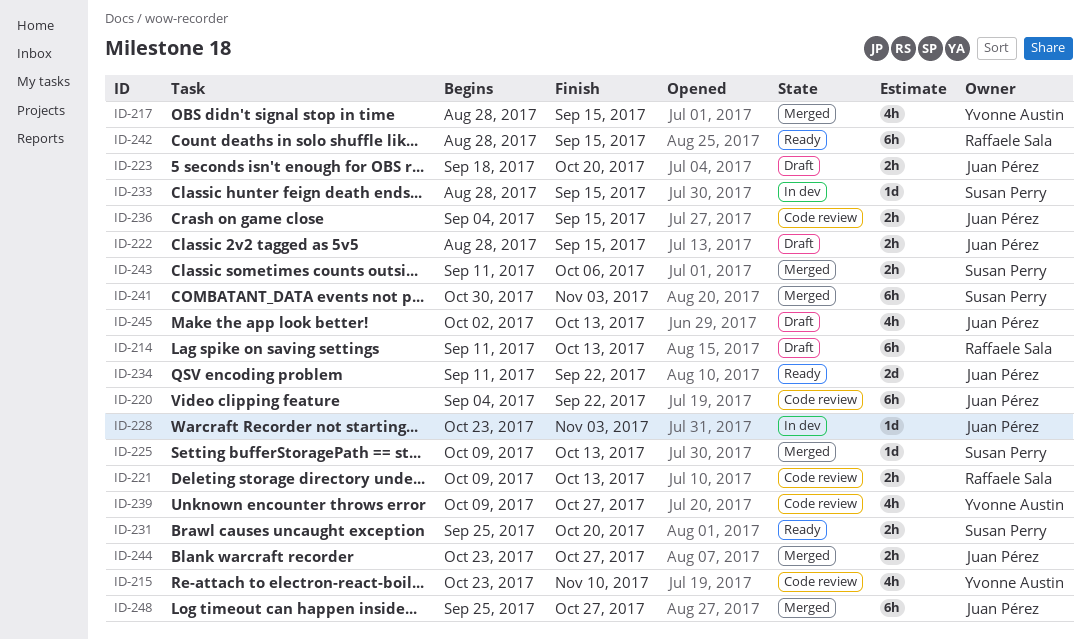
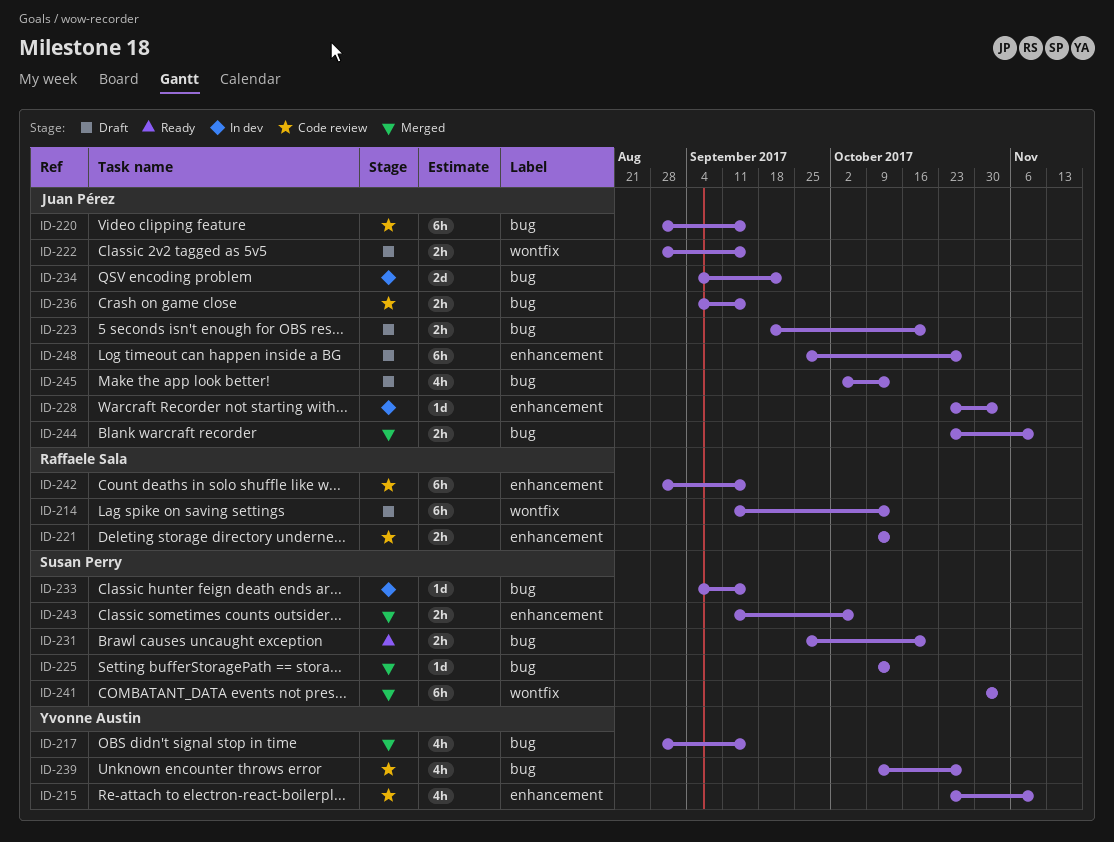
ID-220, start: Sep 4 -> Aug 28
ID-220, due: Sep 22 -> Sep 15
ID-233, start: Aug 28 -> Sep 4
ID-234, status: Ready -> In dev
ID-234, start: Sep 11 -> Sep 4
ID-242, status: Ready -> Code review
ID-244, due: Oct 27 -> Nov 10
ID-248, status: Merged -> Draft

